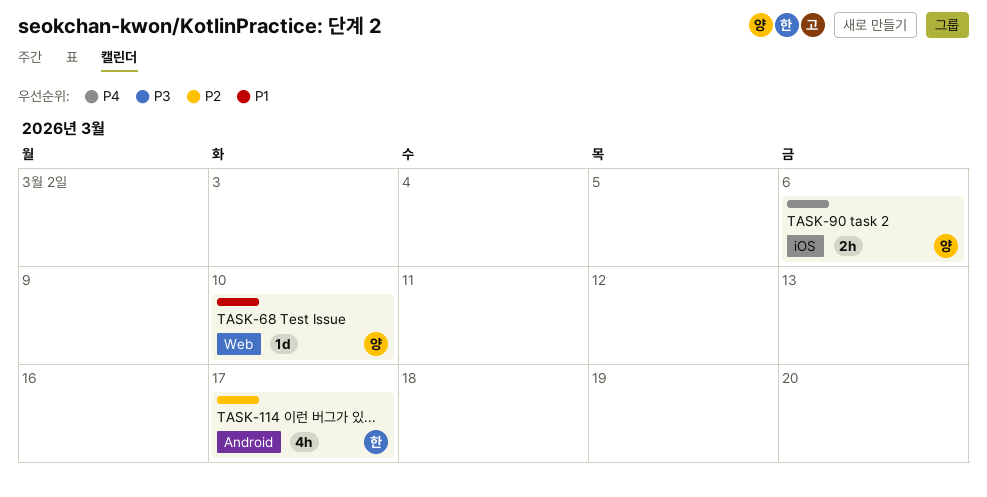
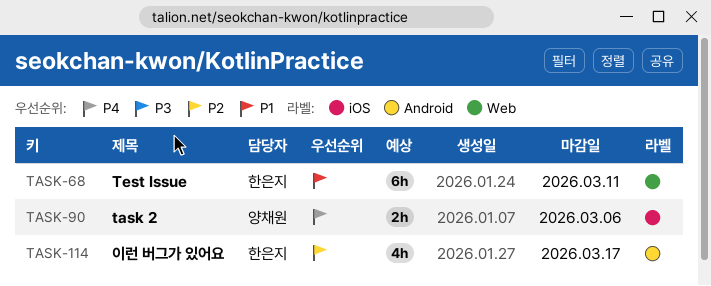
TASK-68, owner: 양채원 -> 한은지
TASK-68, estimate: 1d -> 6h
TASK-68, due: Mar 10 -> Mar 11

